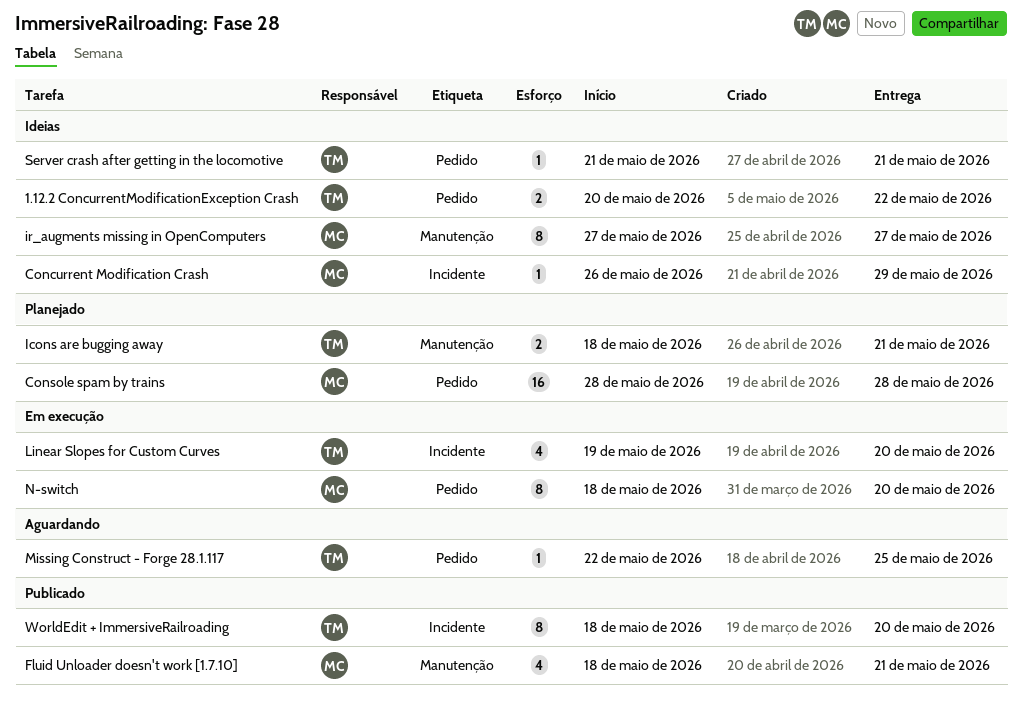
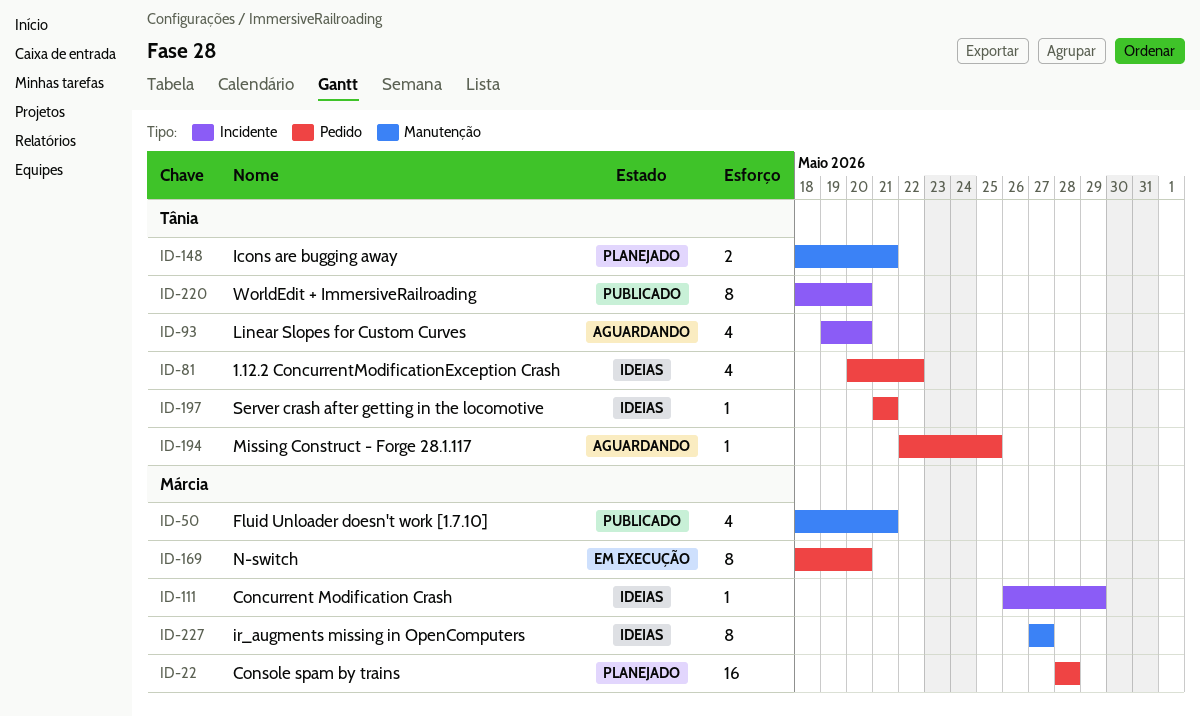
1.12.2 ConcurrentModificationException Crash, estimate: 2 -> 4
Linear Slopes for Custom Curves, status: Em execução -> Aguardando

